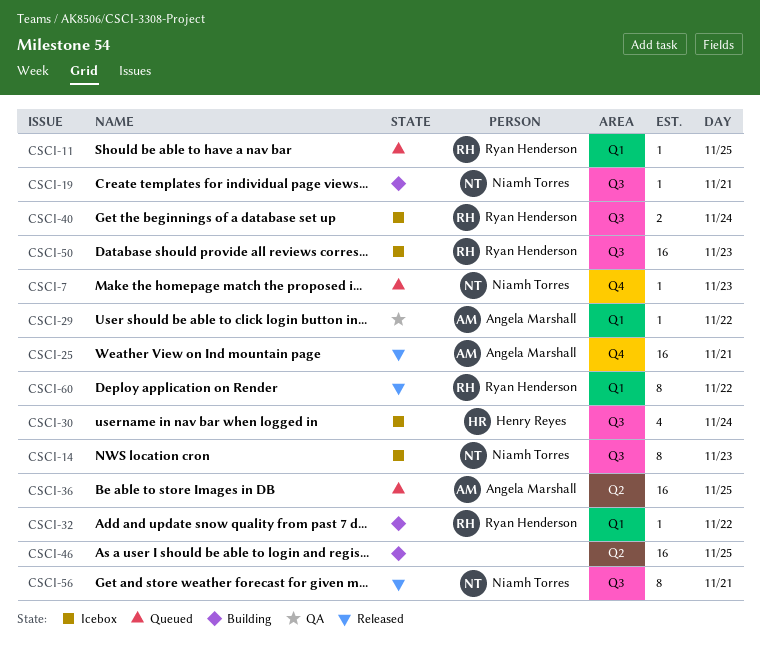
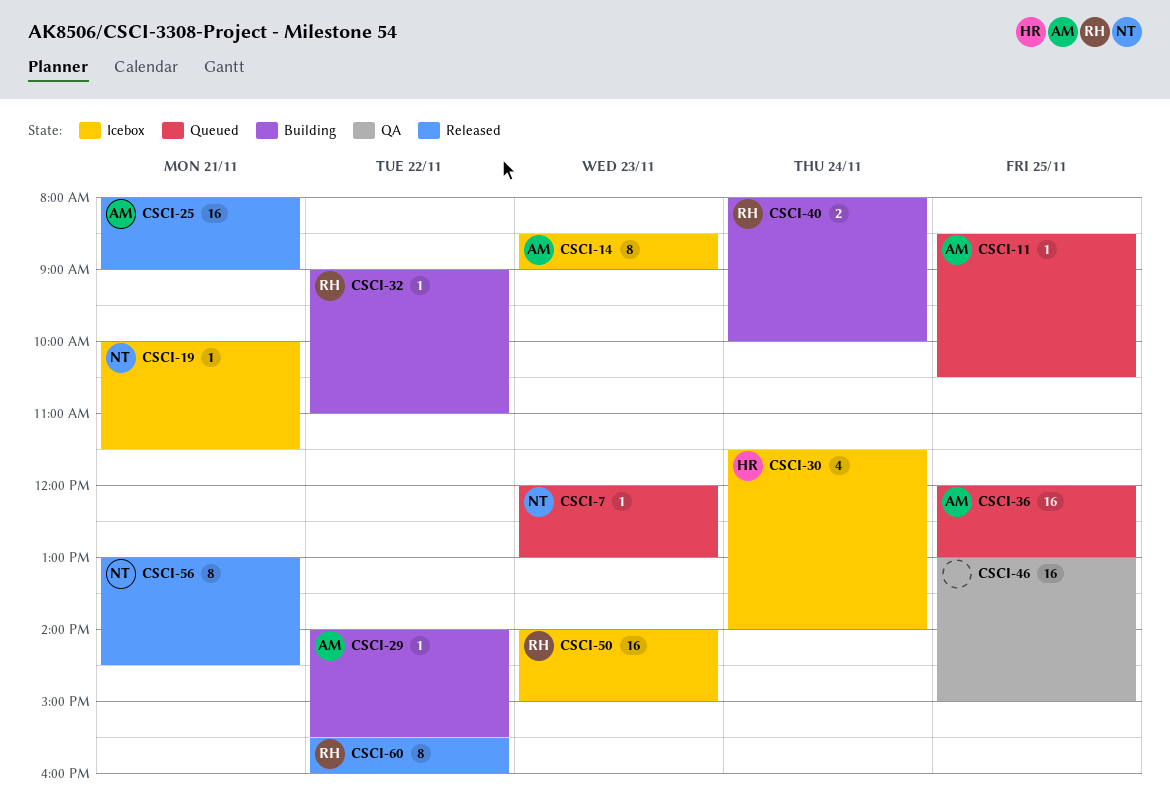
CSCI-11, owner: Ryan Henderson -> Angela Marshall
CSCI-14, owner: Niamh Torres -> Angela Marshall
CSCI-19, status: Building -> Icebox
CSCI-29, status: QA -> Building
CSCI-40, status: Icebox -> Building
CSCI-46, status: Building -> QA

